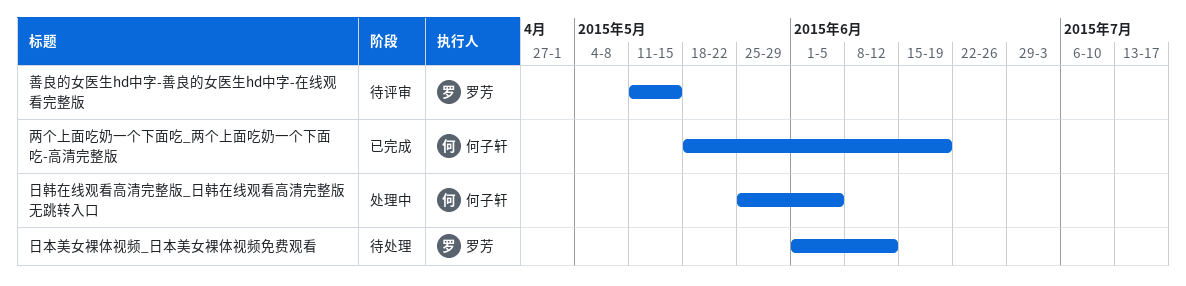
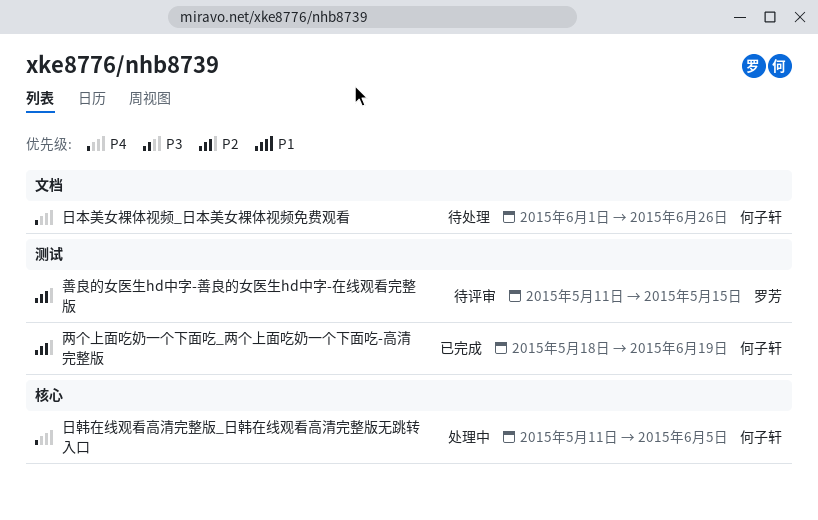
日本美女裸体视频_日本美女裸体视频免费观看, owner: 罗芳 -> 何子轩
日本美女裸体视频_日本美女裸体视频免费观看, due: Jun 12 -> Jun 26
日韩在线观看高清完整版_日韩在线观看高清完整版无跳转入口, start: May 25 -> May 11

